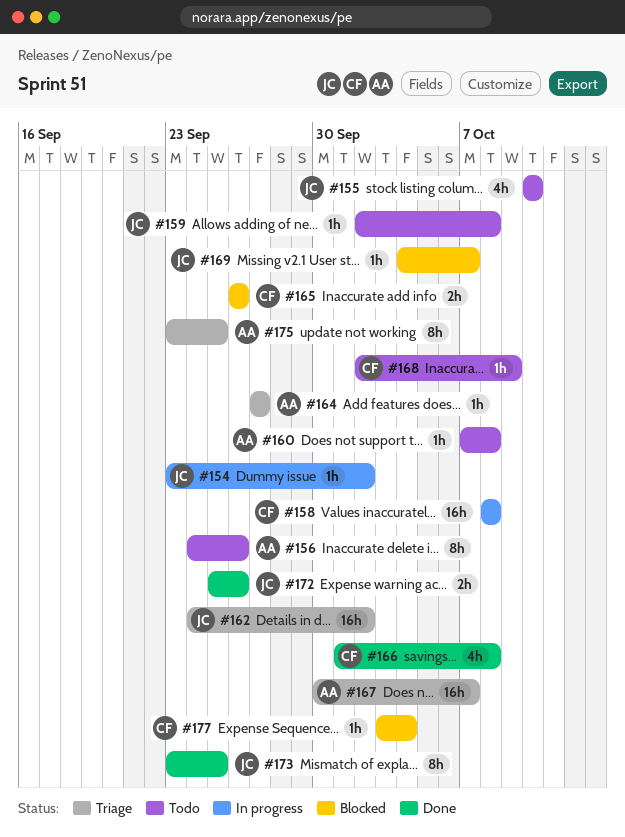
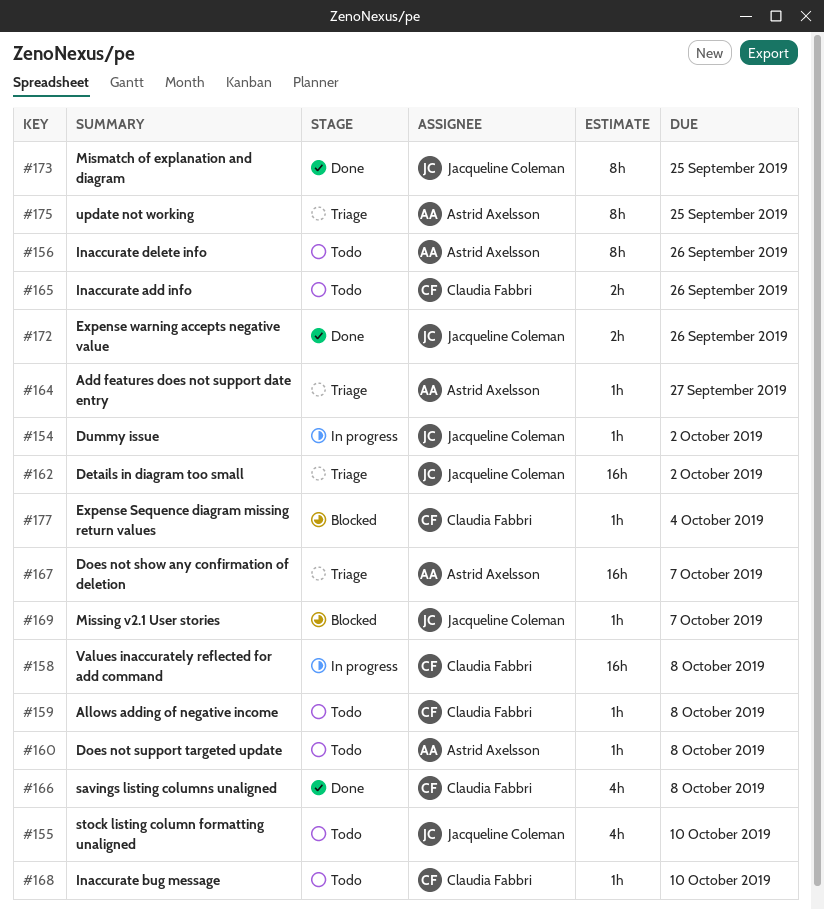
#159, owner: Jacqueline Coleman -> Claudia Fabbri
#165, status: Blocked -> Todo
#168, due: Oct 9 -> Oct 10

